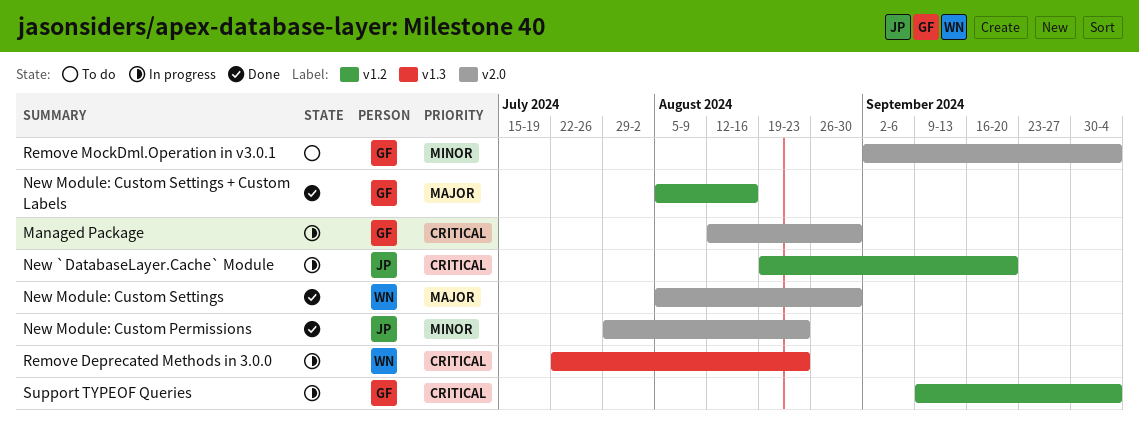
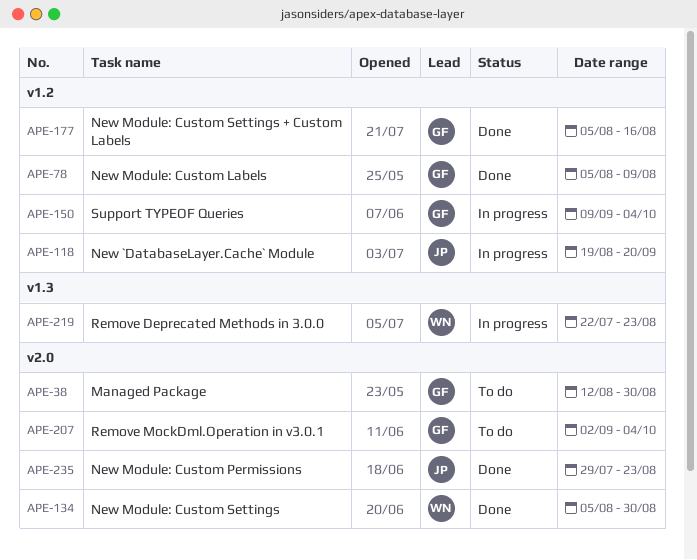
Managed Package, status: In progress -> To do
New Module: Custom Labels: none -> present

